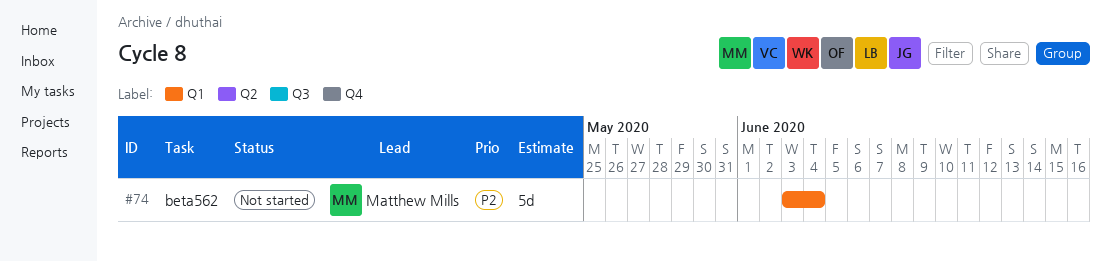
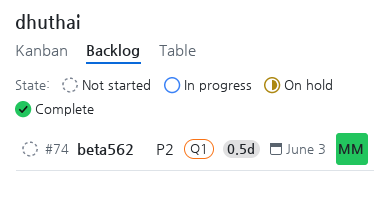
#74, estimate: 5d -> 0.5d
#74, due: Jun 4 -> Jun 3

